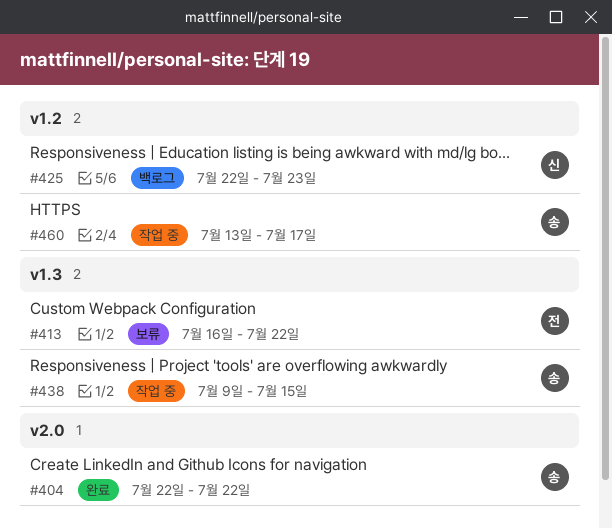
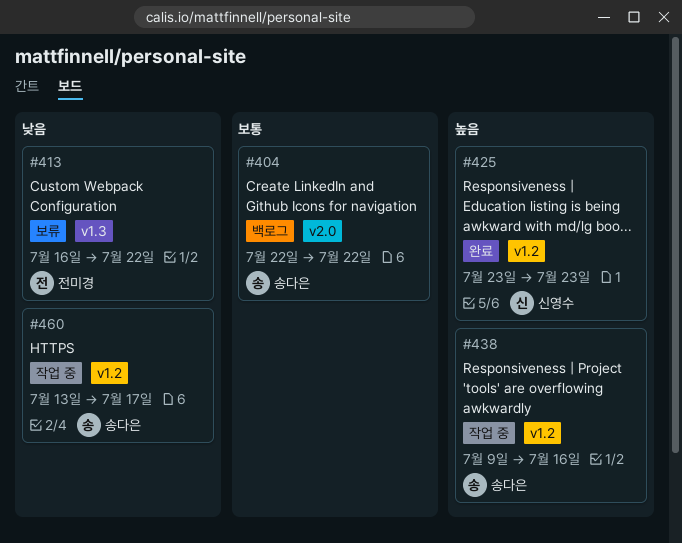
#404, status: 완료 -> 백로그
#425, status: 백로그 -> 완료
#425, start: Jul 22 -> Jul 23
#438, label: v1.3 -> v1.2
#438, due: Jul 15 -> Jul 16

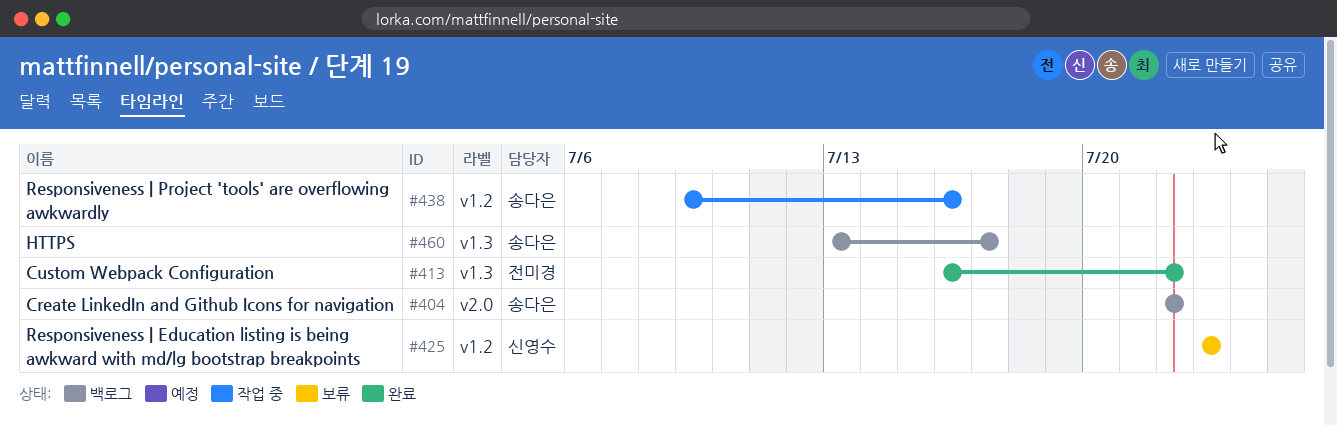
#413, status: 보류 -> 완료
#425, status: 완료 -> 보류
#460, status: 작업 중 -> 백로그
#460, label: v1.2 -> v1.3

